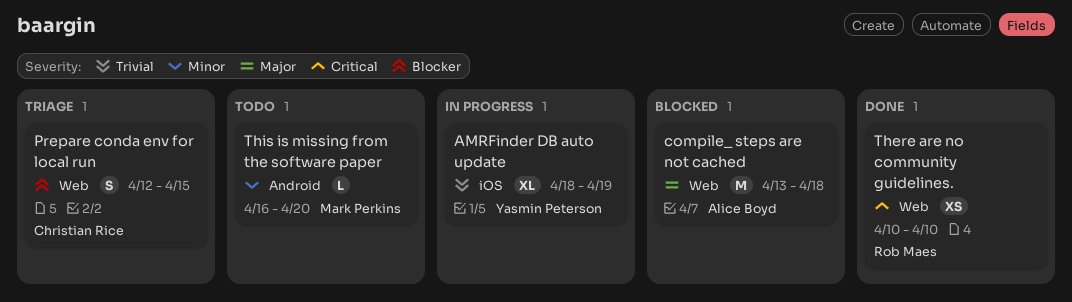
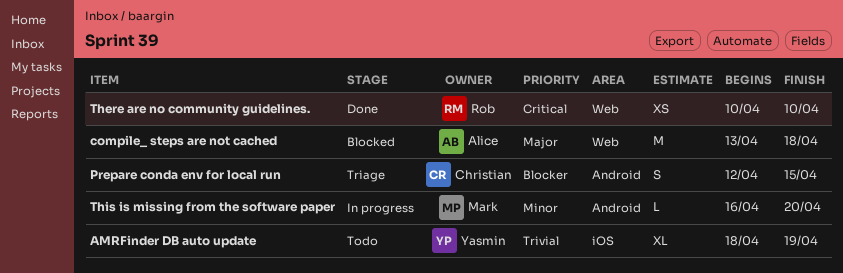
AMRFinder DB auto update, status: In progress -> Todo
Prepare conda env for local run, label: Web -> Android
This is missing from the software paper, status: Todo -> In progress

